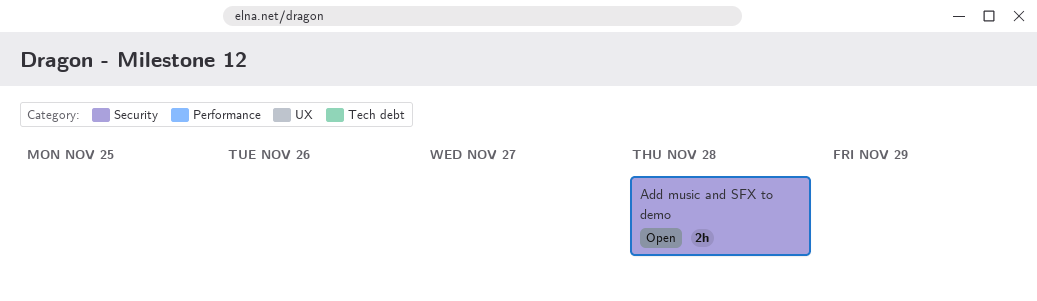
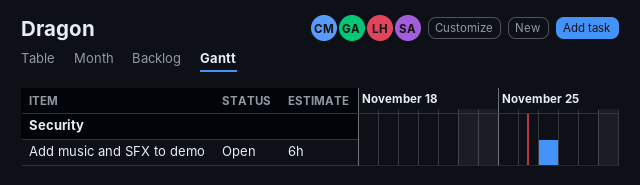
Add music and SFX to demo, estimate: 2h -> 6h
Add music and SFX to demo, due: Nov 28 -> Nov 27

